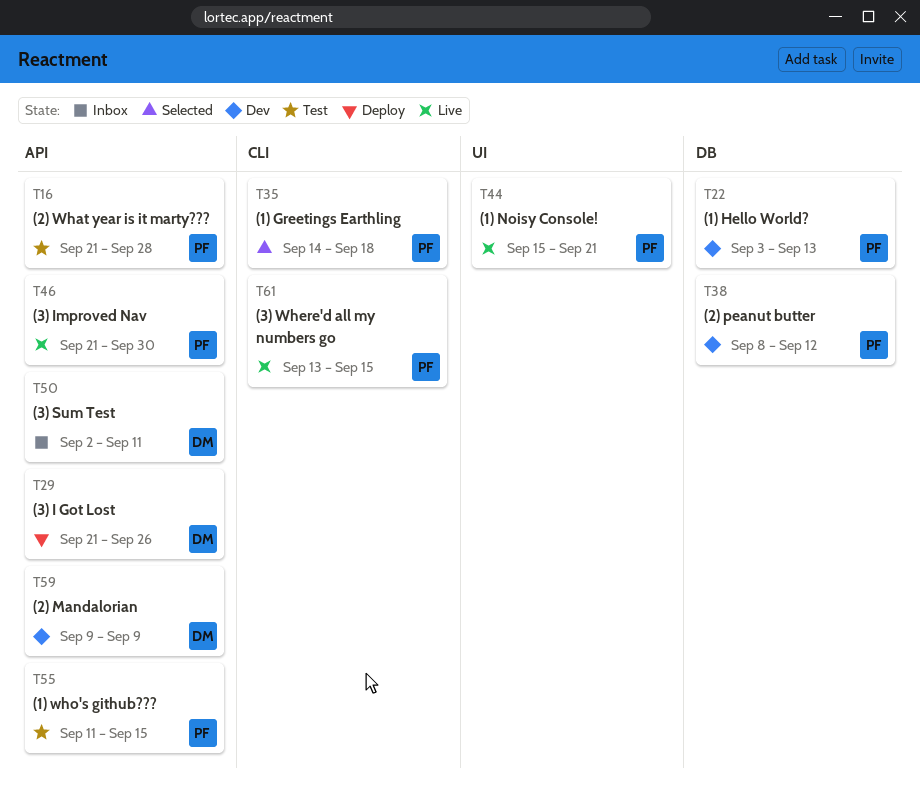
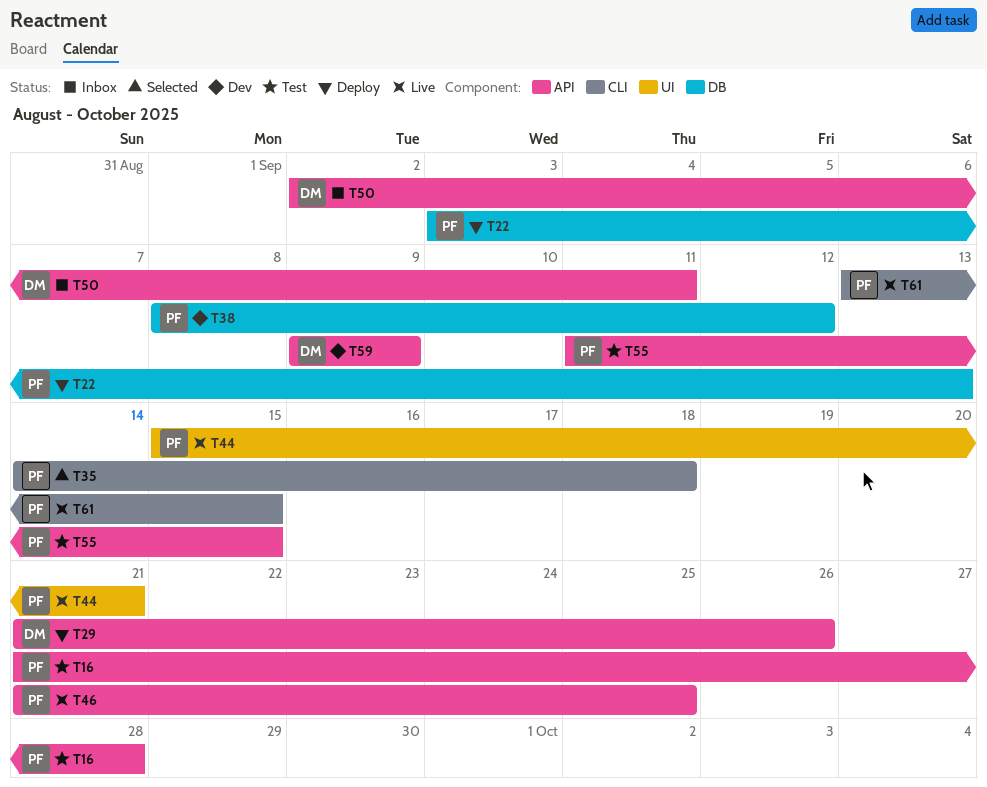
T22, status: Dev -> Deploy
T46, due: Sep 30 -> Sep 25

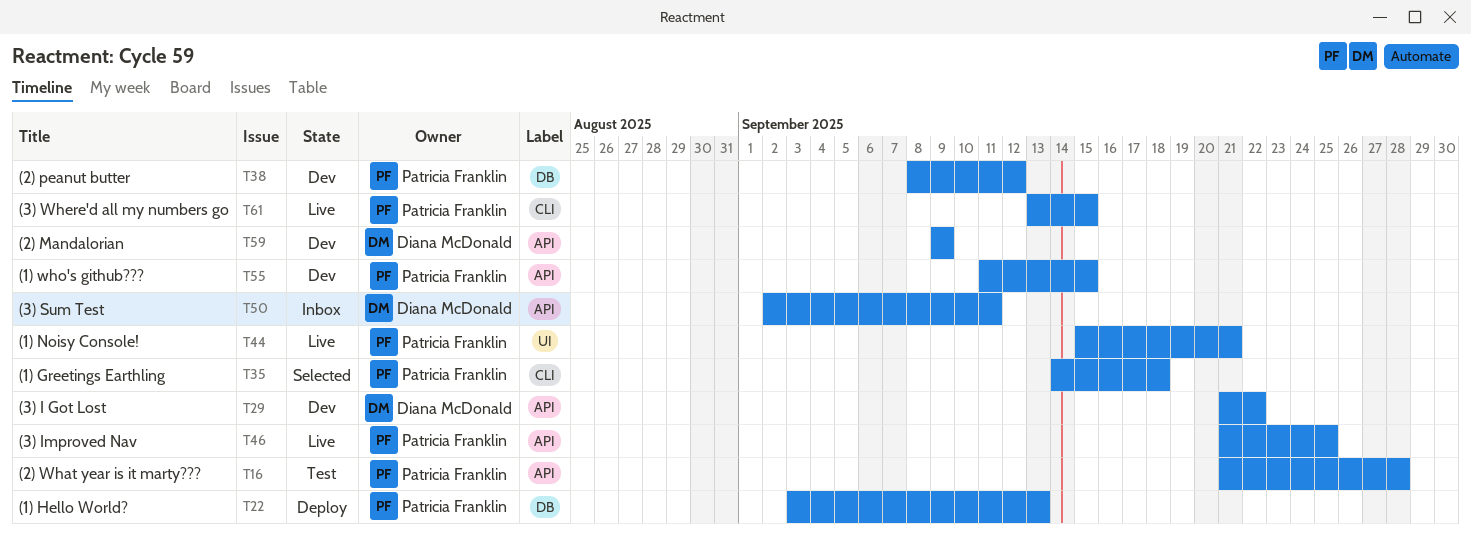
T29, status: Deploy -> Dev
T29, due: Sep 26 -> Sep 22
T55, status: Test -> Dev

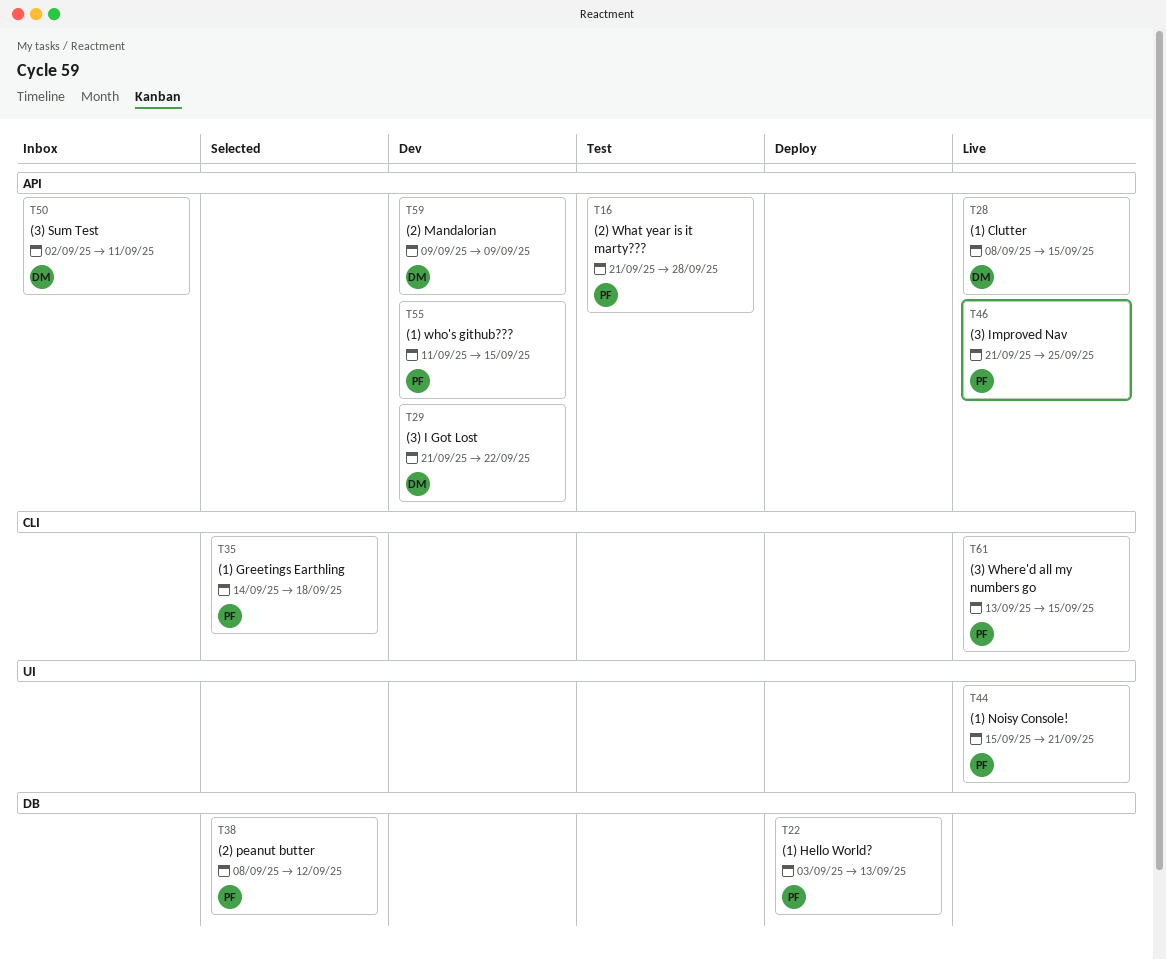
T28: none -> present
T38, status: Dev -> Selected

